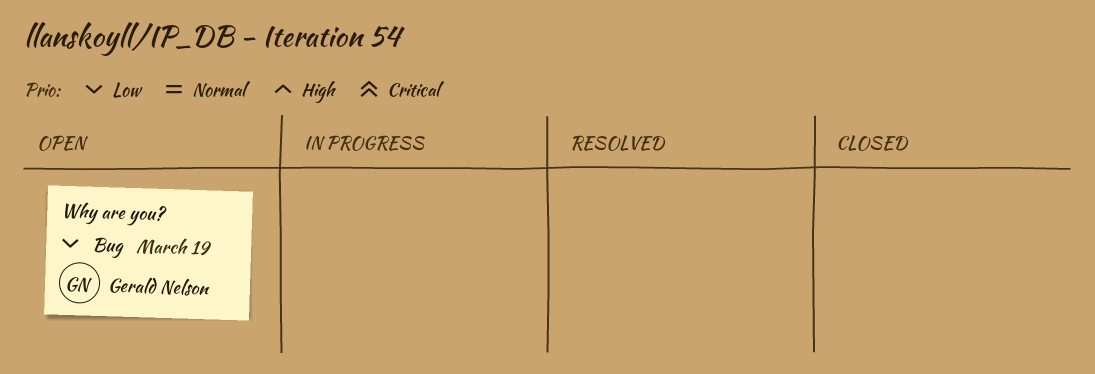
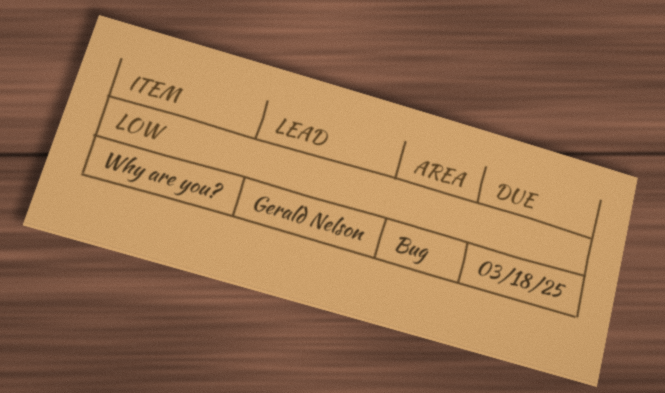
Why are you?, due: Mar 19 -> Mar 18

